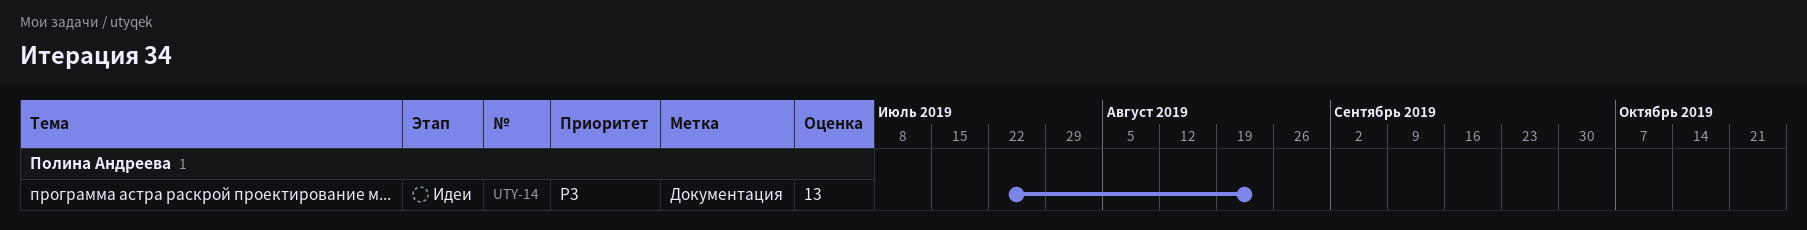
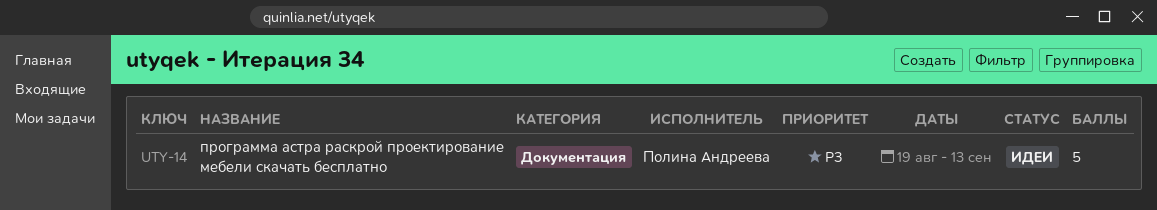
UTY-14, estimate: 13 -> 5
UTY-14, start: Jul 22 -> Aug 19
UTY-14, due: Aug 23 -> Sep 13

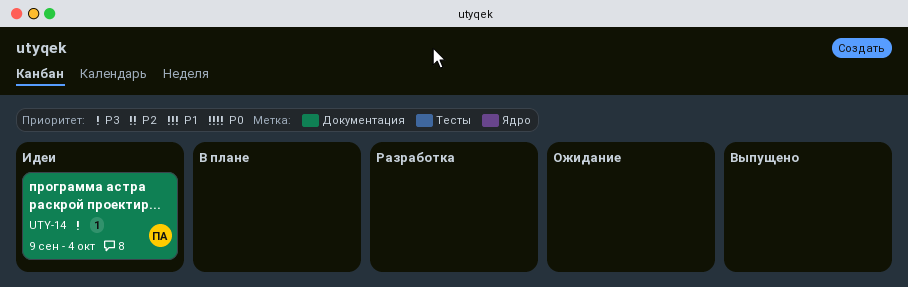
UTY-14, estimate: 5 -> 1
UTY-14, start: Aug 19 -> Sep 9
UTY-14, due: Sep 13 -> Oct 4

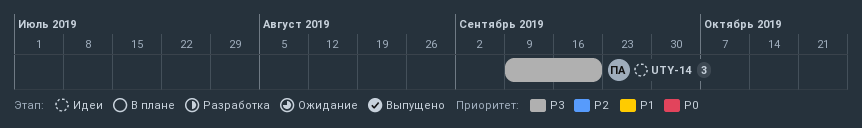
UTY-14, estimate: 1 -> 3
UTY-14, due: Oct 4 -> Sep 20

